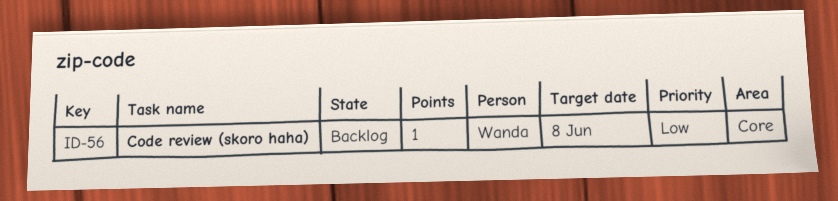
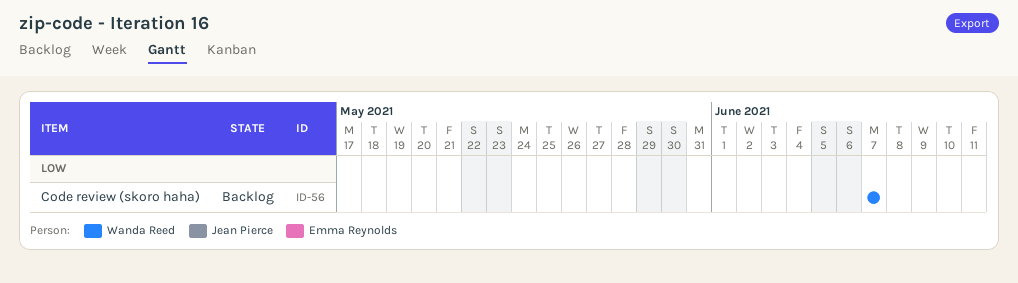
ID-56, due: Jun 8 -> Jun 7

